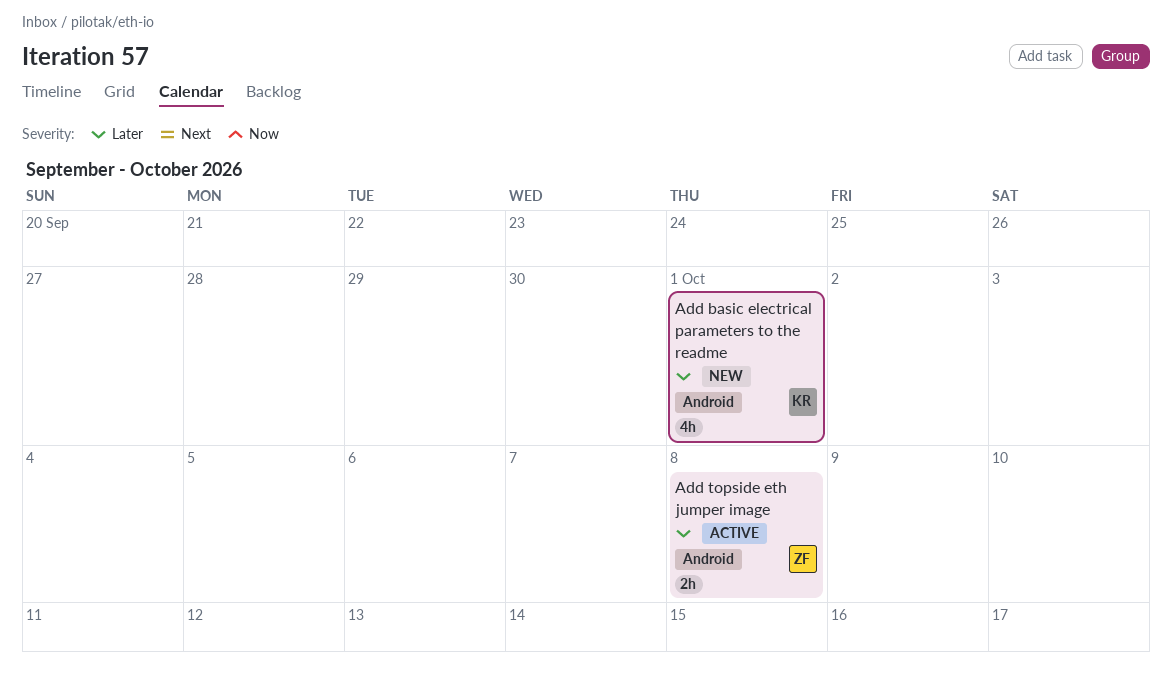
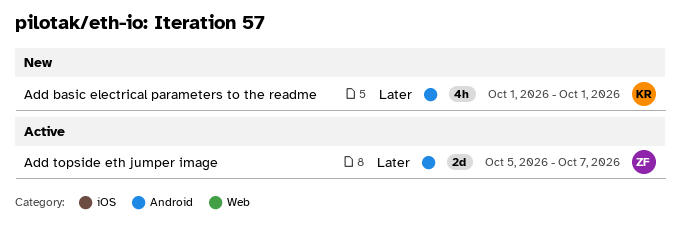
Add topside eth jumper image, estimate: 2h -> 2d
Add topside eth jumper image, due: Oct 8 -> Oct 7

